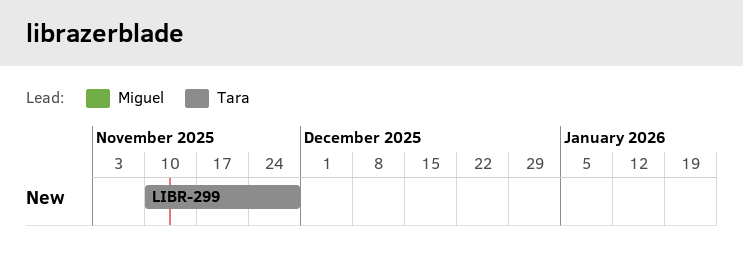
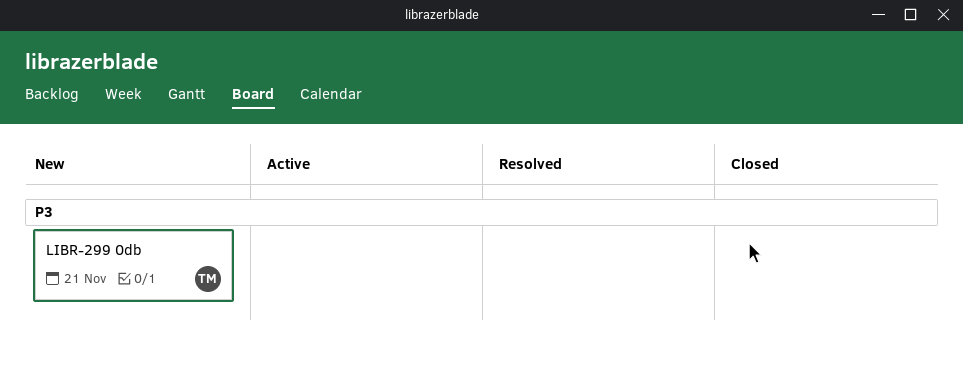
LIBR-299, due: Nov 28 -> Nov 21

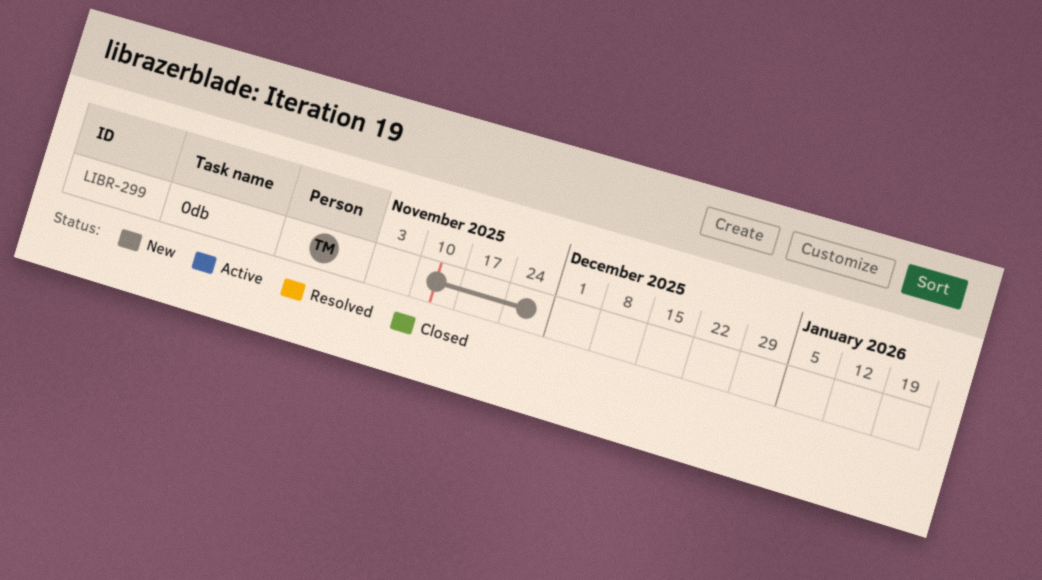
LIBR-299, due: Nov 21 -> Nov 28

